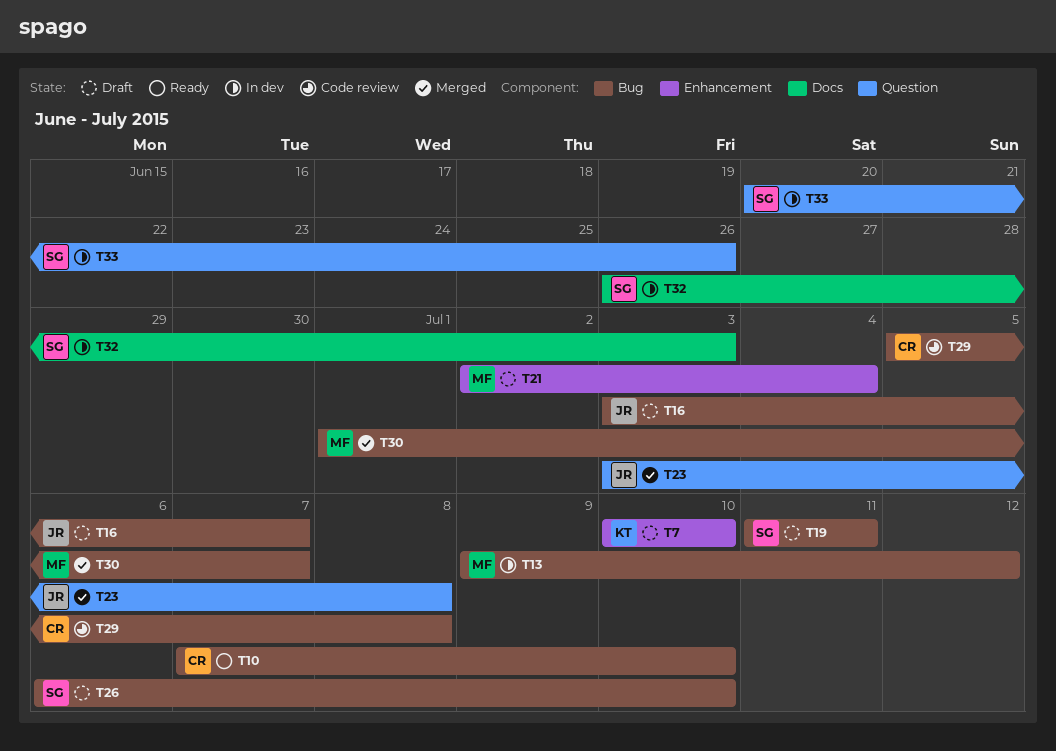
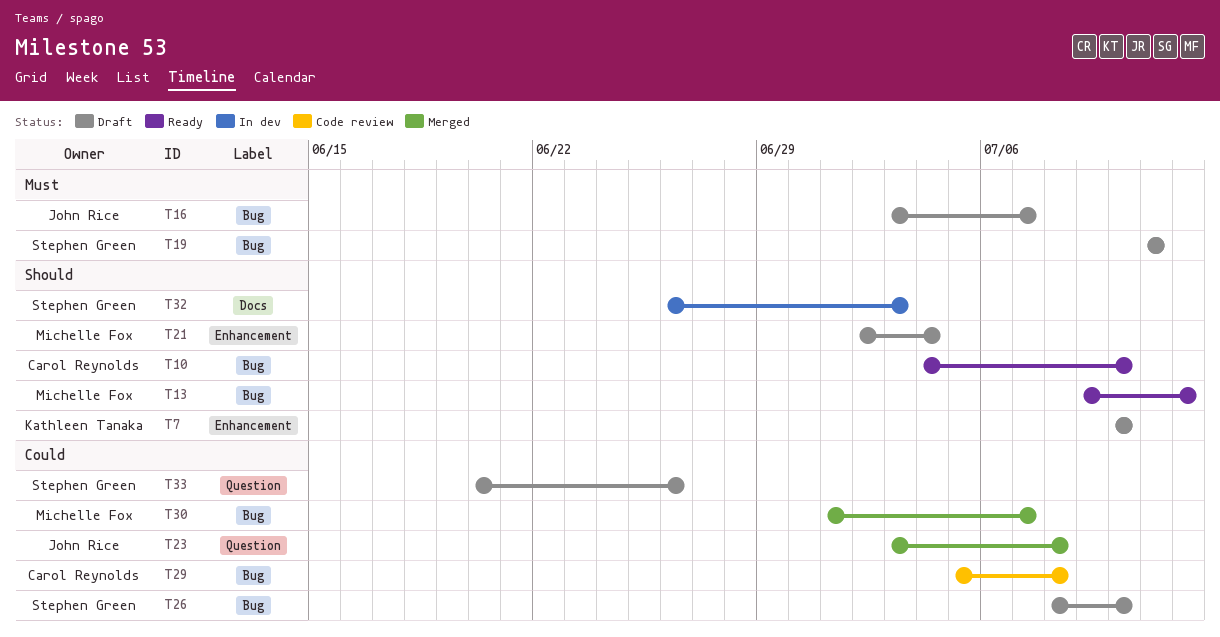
T10, start: Jul 7 -> Jul 4
T13, status: In dev -> Ready
T26, start: Jul 6 -> Jul 8
T33, status: In dev -> Draft

